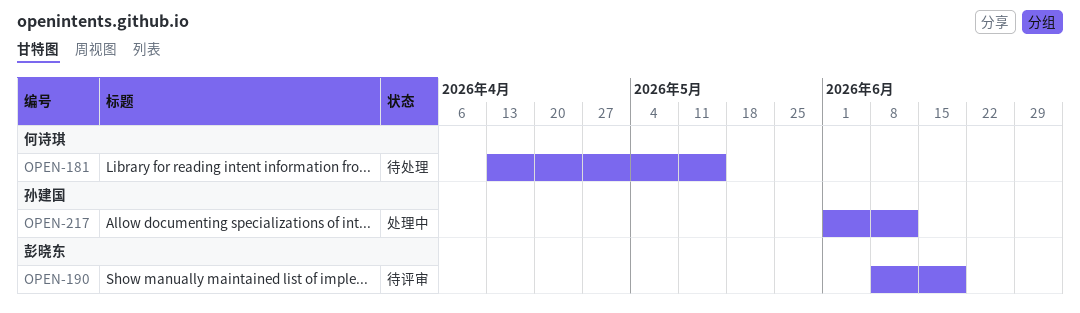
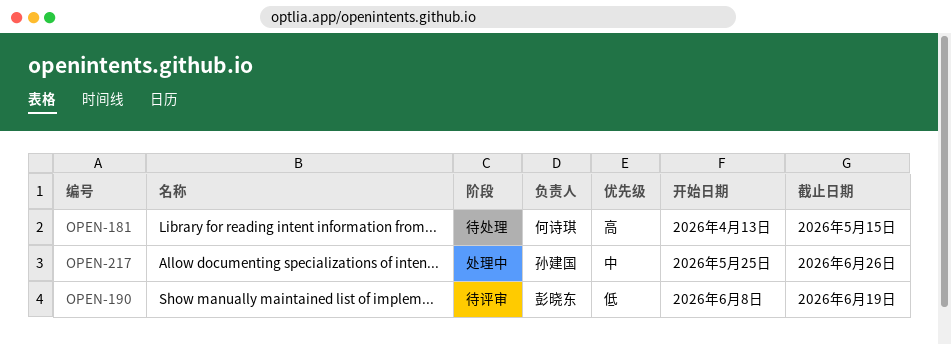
OPEN-217, start: Jun 1 -> May 25
OPEN-217, due: Jun 12 -> Jun 26

